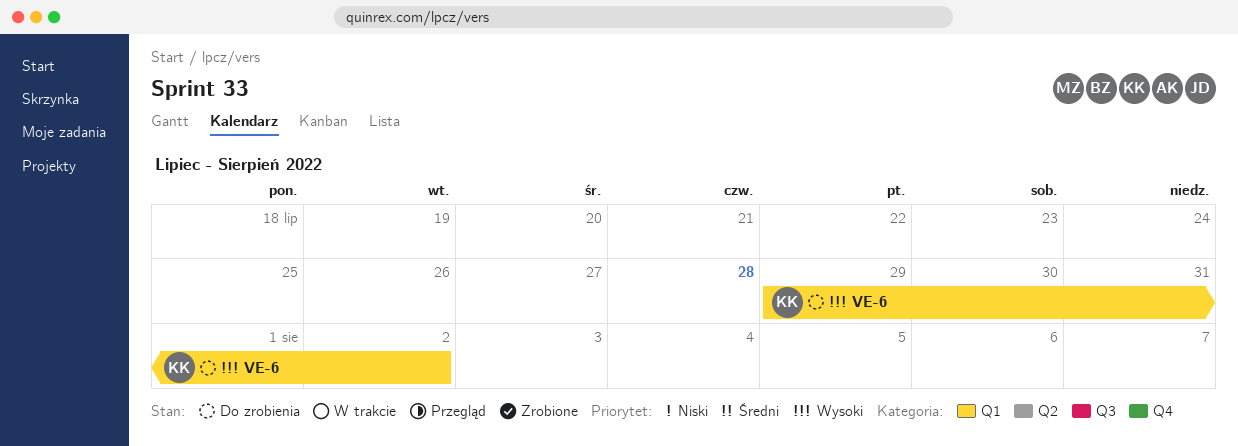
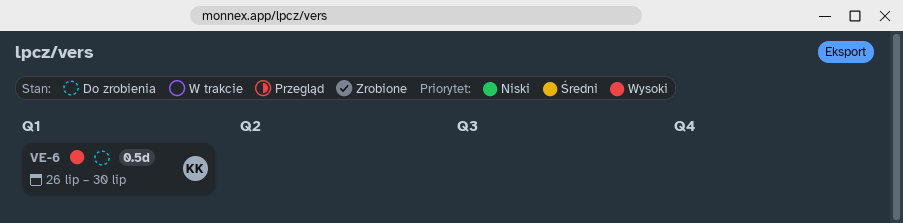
VE-6, start: Jul 29 -> Jul 26
VE-6, due: Aug 2 -> Jul 30

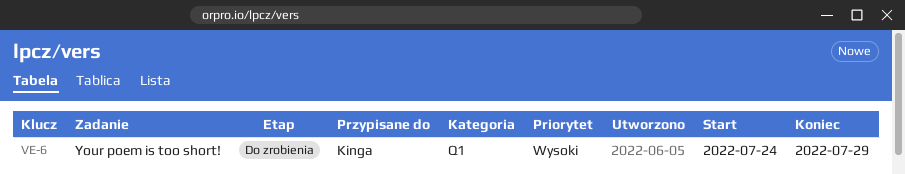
VE-6, start: Jul 26 -> Jul 24
VE-6, due: Jul 30 -> Jul 29

